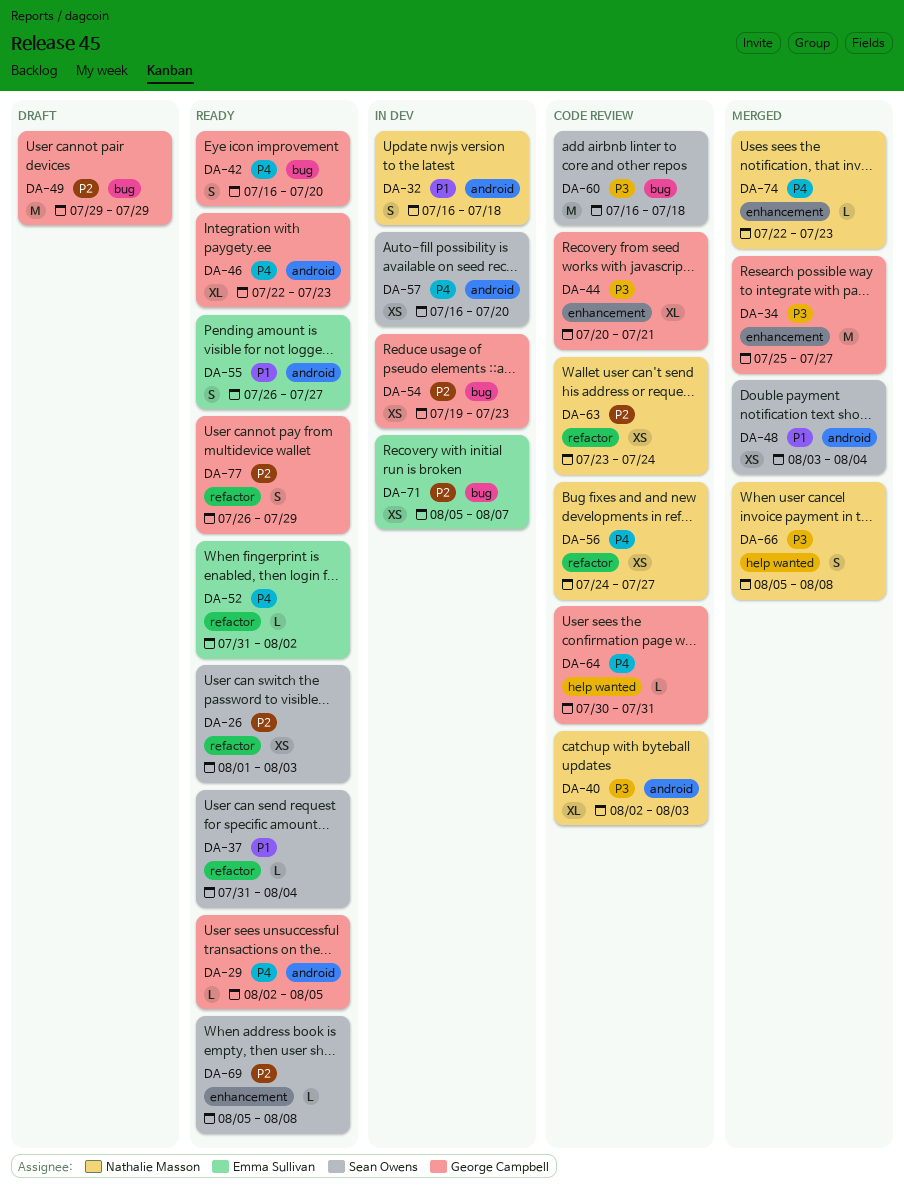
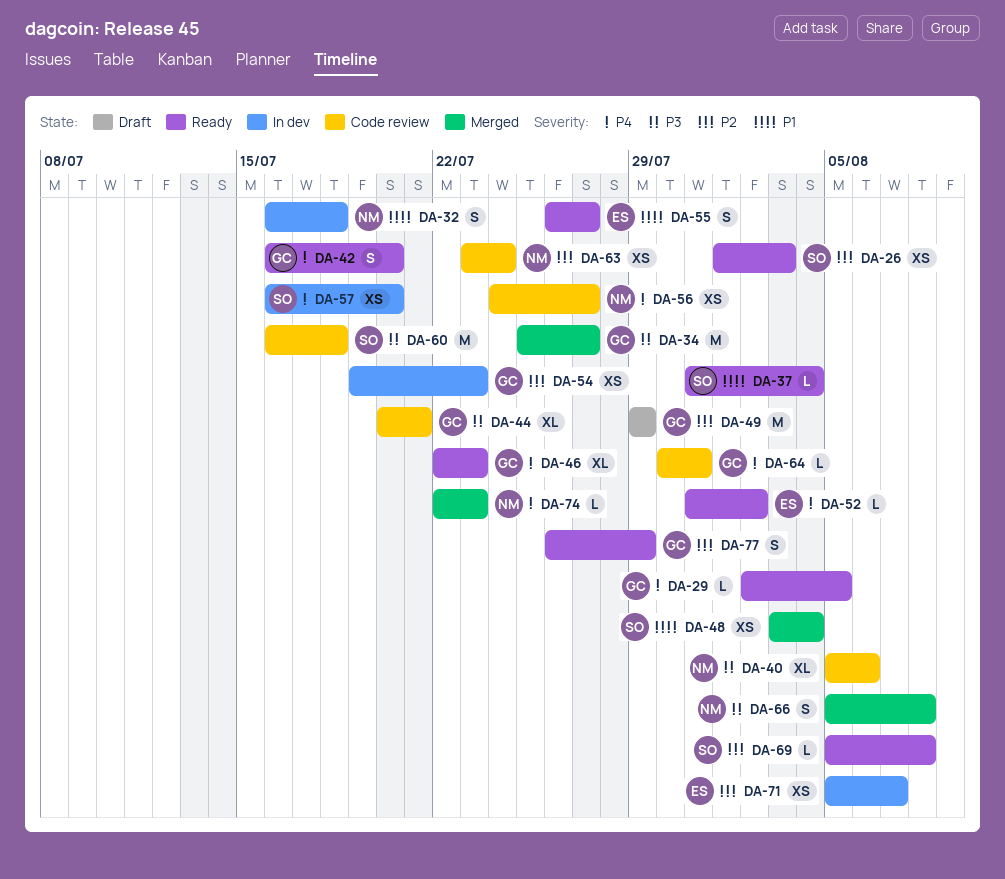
DA-40, start: Aug 2 -> Aug 5
DA-40, due: Aug 3 -> Aug 6

